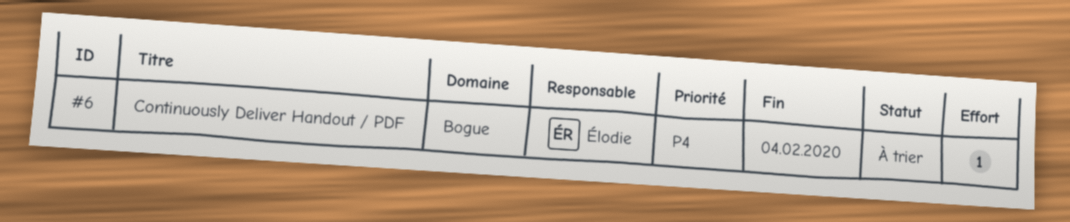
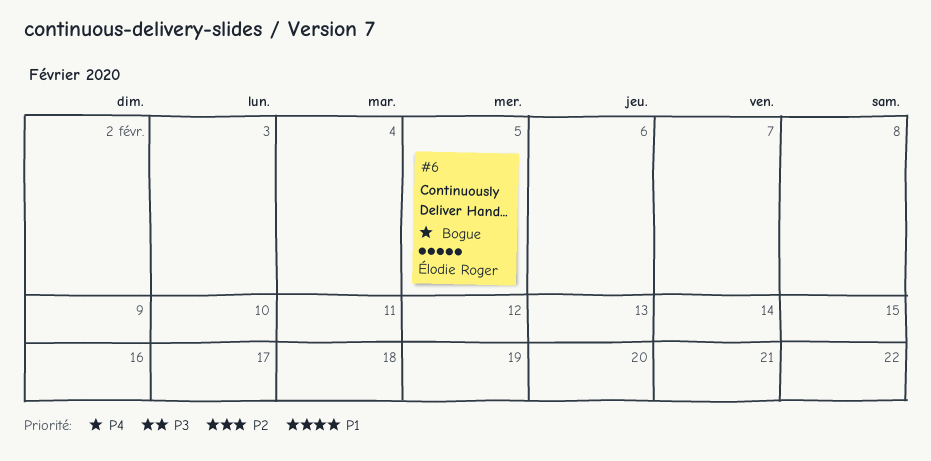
#6, estimate: 1 -> 5
#6, due: Feb 4 -> Feb 5

